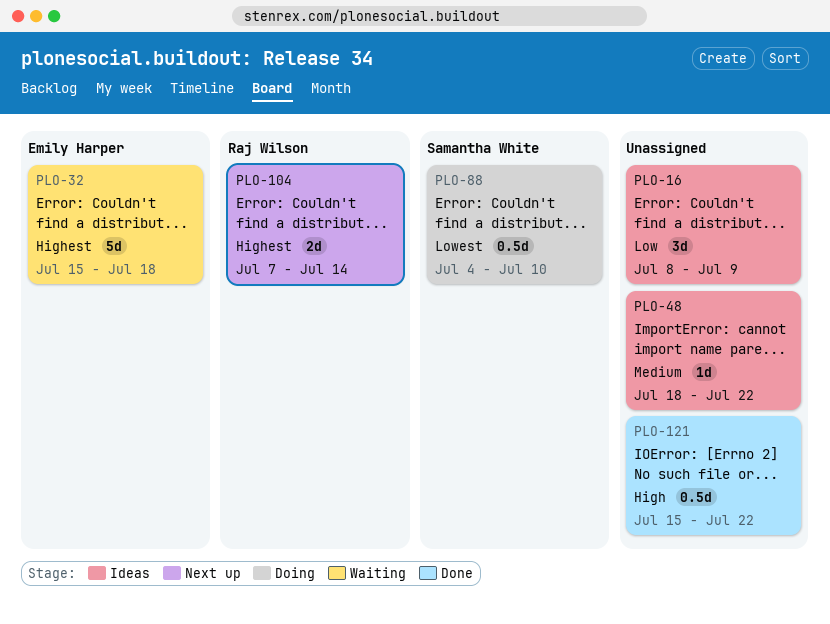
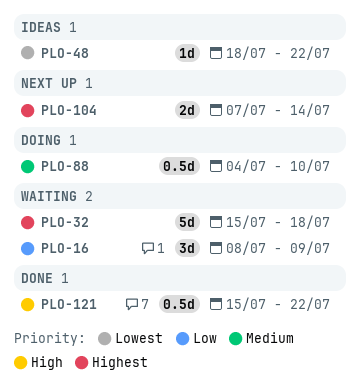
PLO-16, status: Ideas -> Waiting
PLO-48, priority: Medium -> Lowest
PLO-88, priority: Lowest -> Medium

